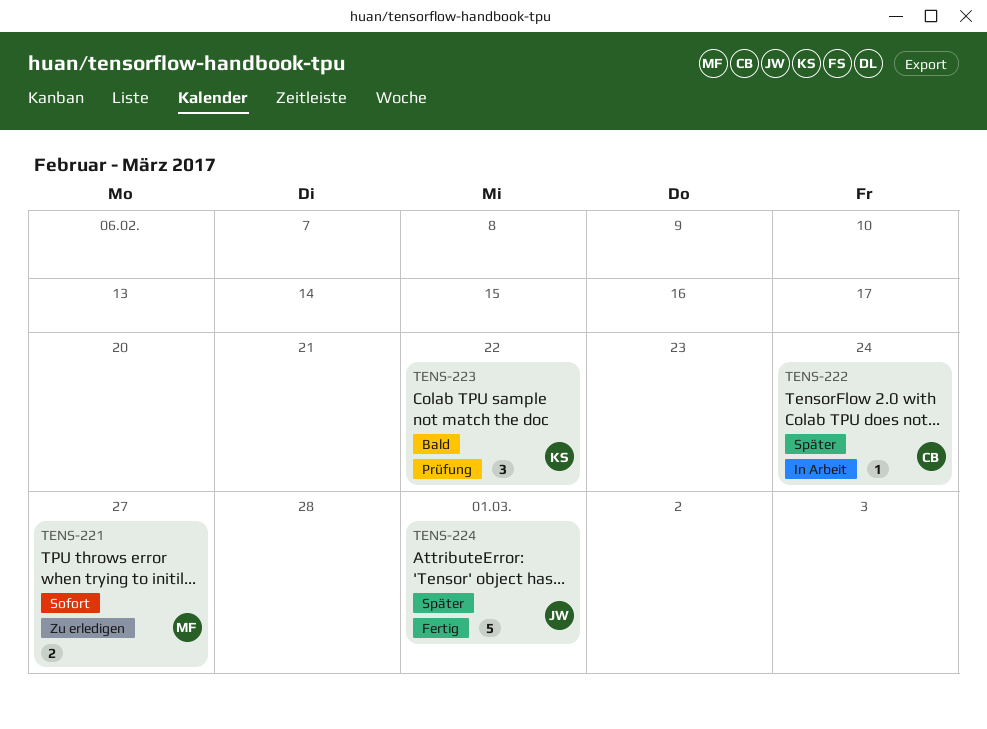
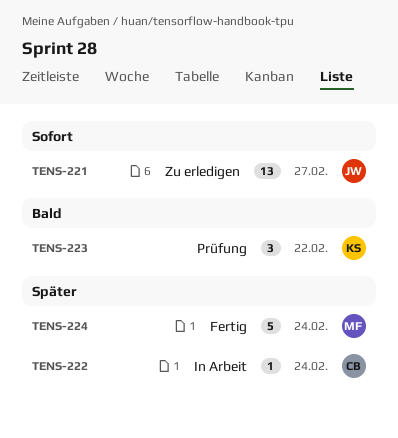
TENS-221, owner: MF -> JW
TENS-221, estimate: 2 -> 13
TENS-224, owner: JW -> MF
TENS-224, due: Mar 1 -> Feb 24

